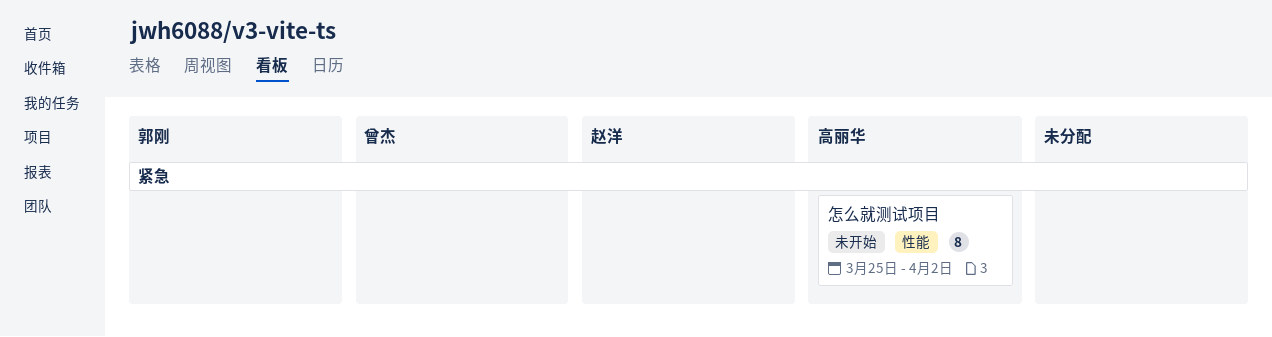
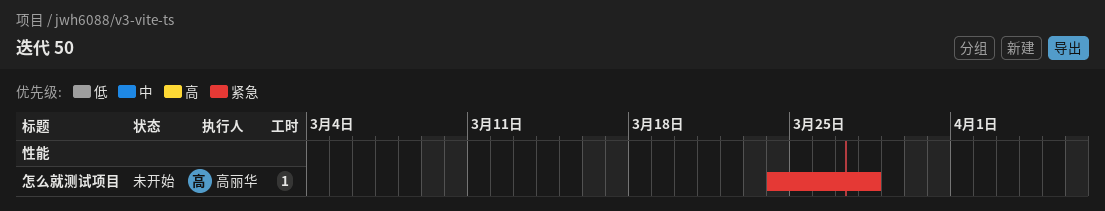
怎么就测试项目, estimate: 8 -> 1
怎么就测试项目, start: Mar 25 -> Mar 24
怎么就测试项目, due: Apr 2 -> Mar 28

